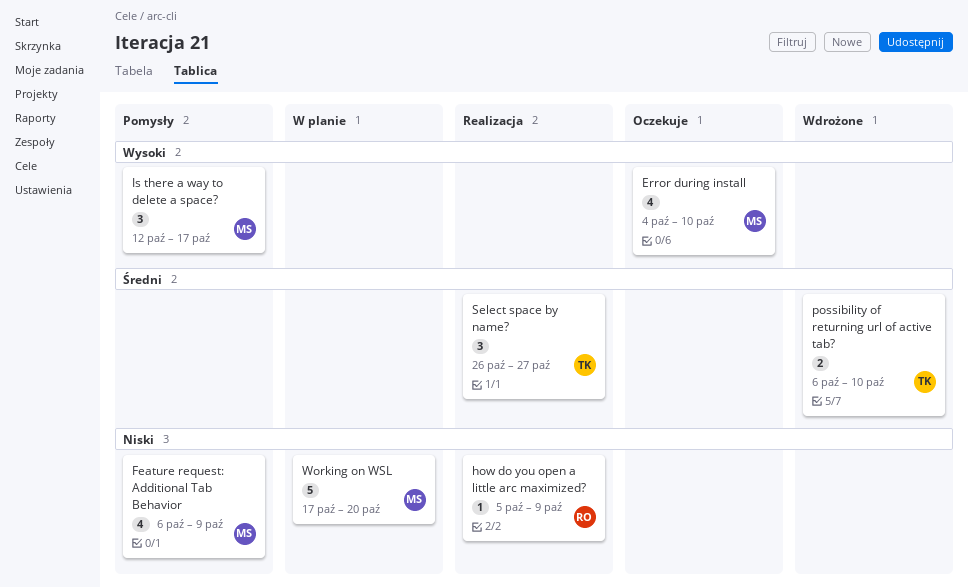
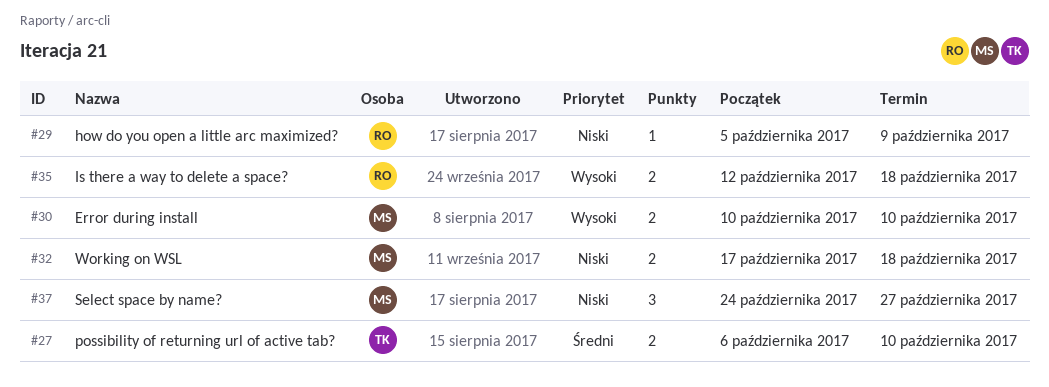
Error during install, estimate: 4 -> 2
Error during install, start: Oct 4 -> Oct 10
Feature request: Additional Tab Behavior: present -> none
Is there a way to delete a space?, owner: MS -> RO
Is there a way to delete a space?, estimate: 3 -> 2
Is there a way to delete a space?, due: Oct 17 -> Oct 18
Select space by name?, owner: TK -> MS
Select space by name?, priority: Średni -> Niski
Select space by name?, start: Oct 26 -> Oct 24
Working on WSL, estimate: 5 -> 2
Working on WSL, due: Oct 20 -> Oct 18

